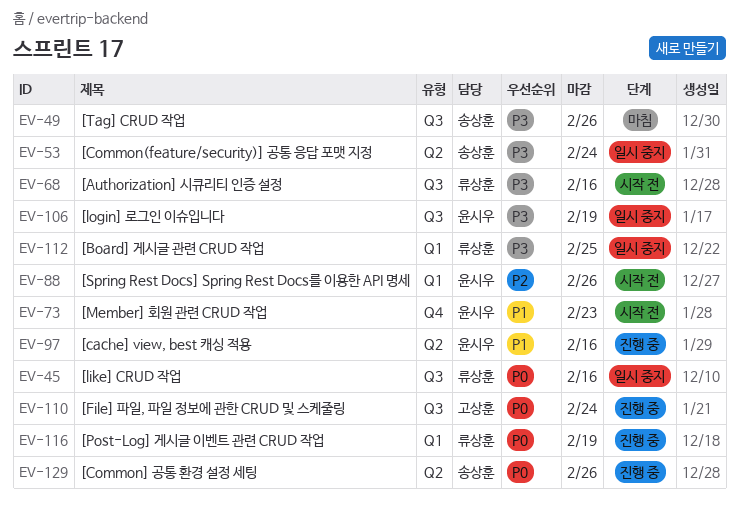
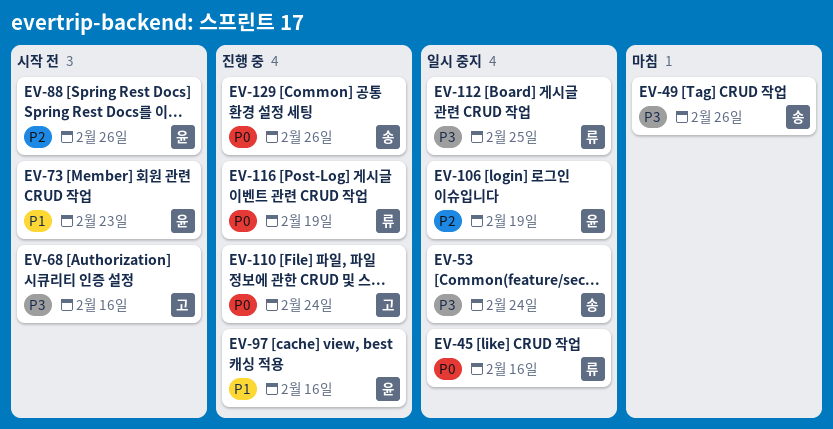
EV-68, owner: 류상훈 -> 고상훈
EV-106, priority: P3 -> P2

